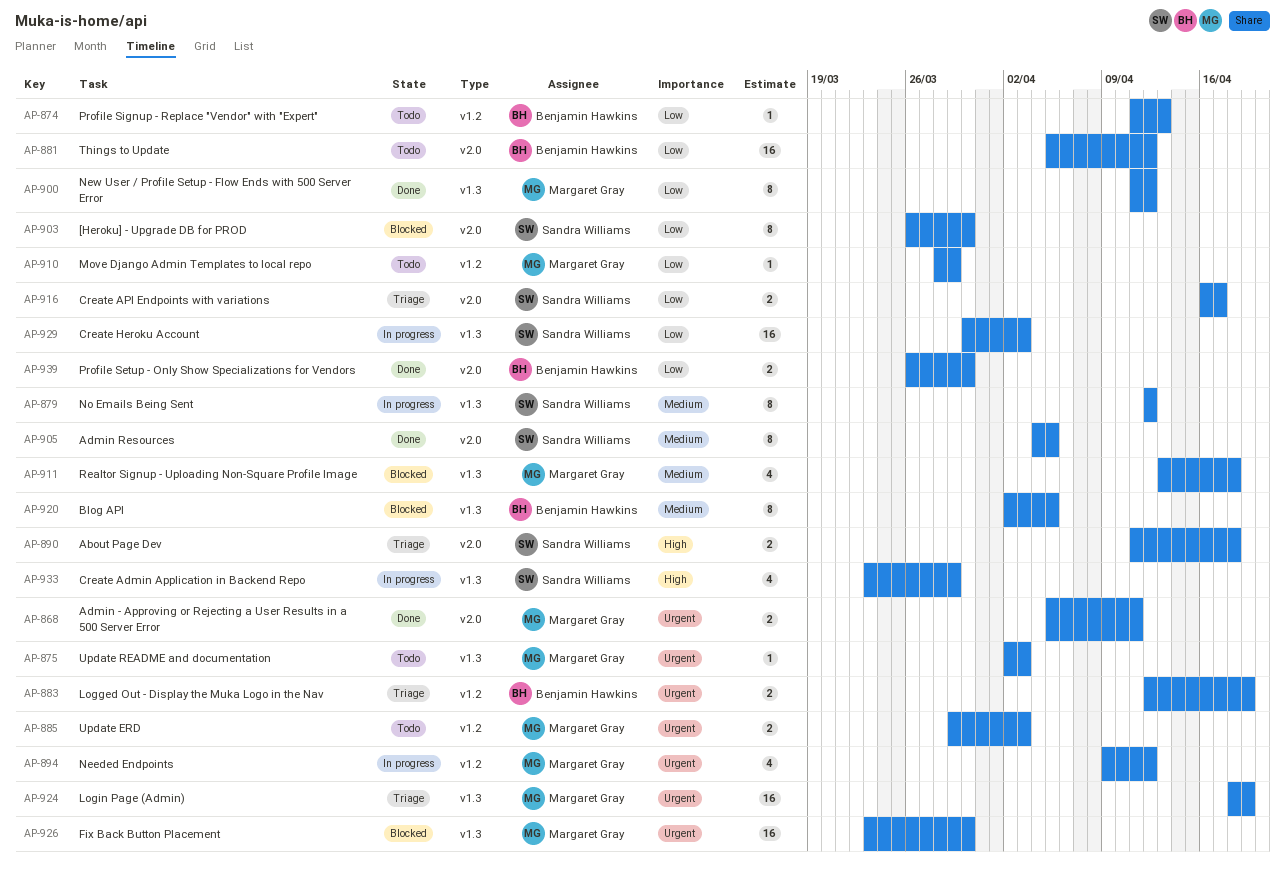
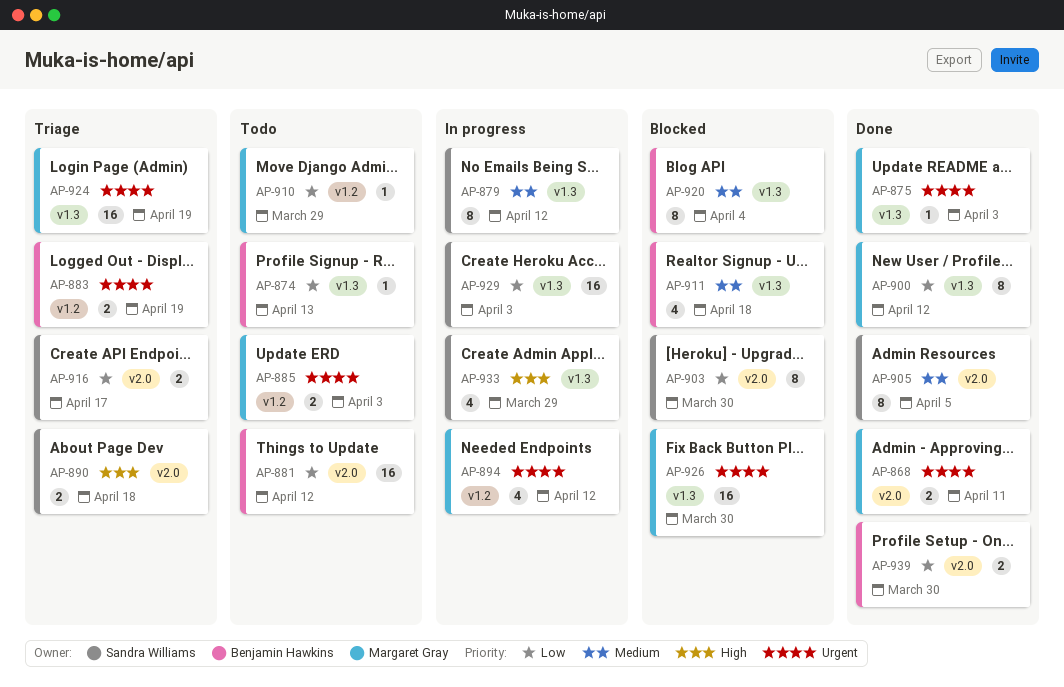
AP-874, label: v1.2 -> v1.3
AP-875, status: Todo -> Done
AP-911, owner: Margaret Gray -> Benjamin Hawkins
AP-920, due: Apr 5 -> Apr 4

